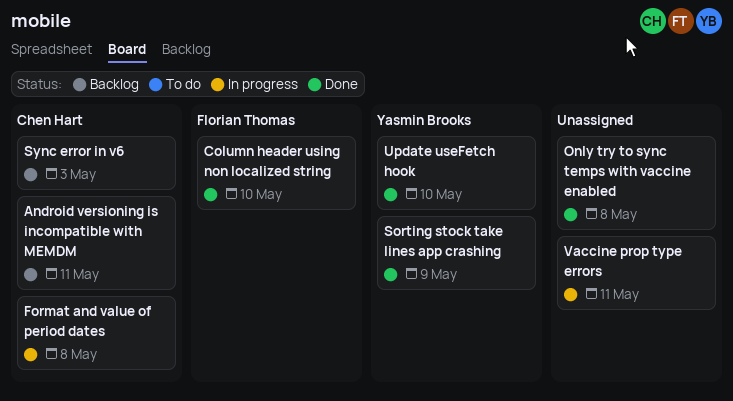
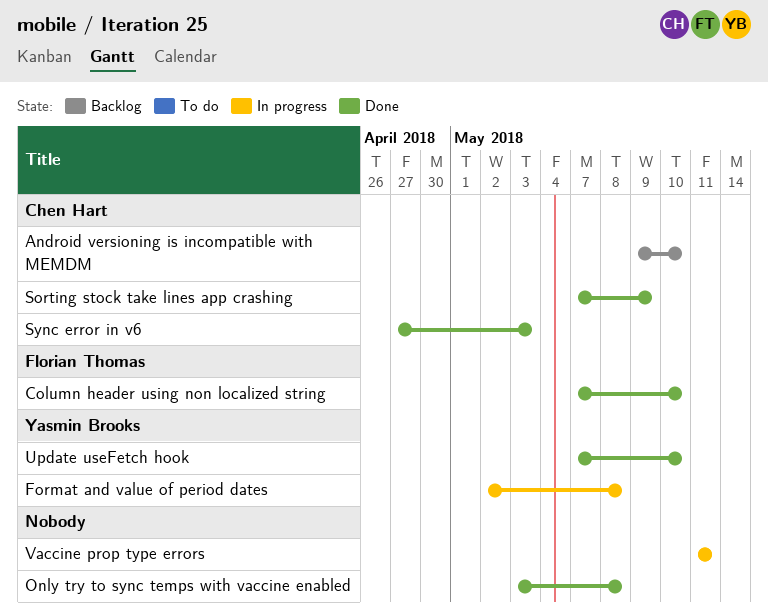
Android versioning is incompatible with MEMDM, due: May 11 -> May 10
Format and value of period dates, owner: Chen Hart -> Yasmin Brooks
Sorting stock take lines app crashing, owner: Yasmin Brooks -> Chen Hart
Sync error in v6, status: Backlog -> Done

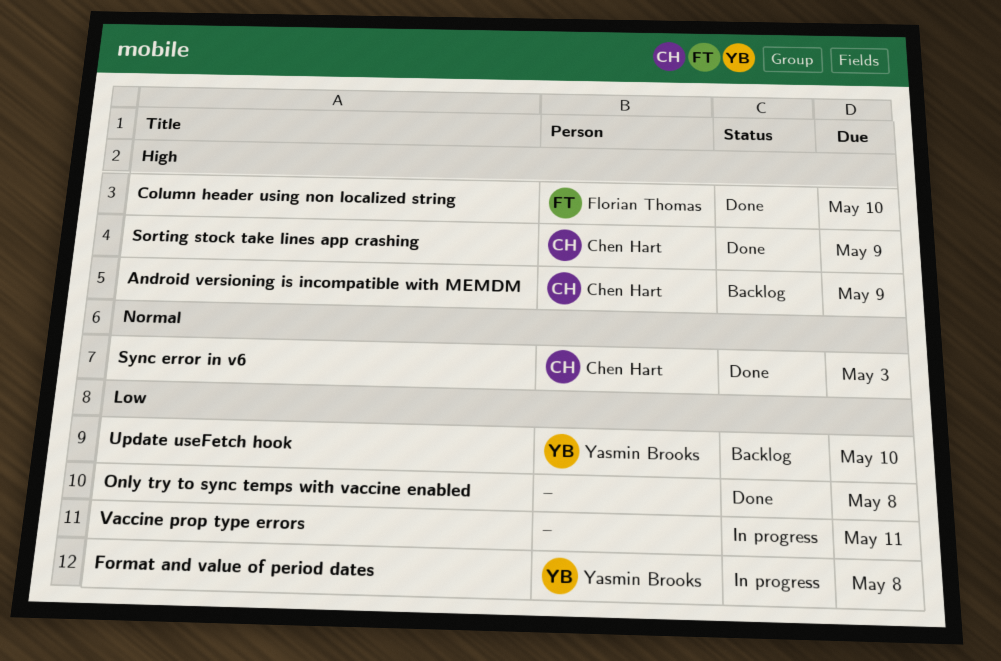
Android versioning is incompatible with MEMDM, due: May 10 -> May 9
Update useFetch hook, status: Done -> Backlog

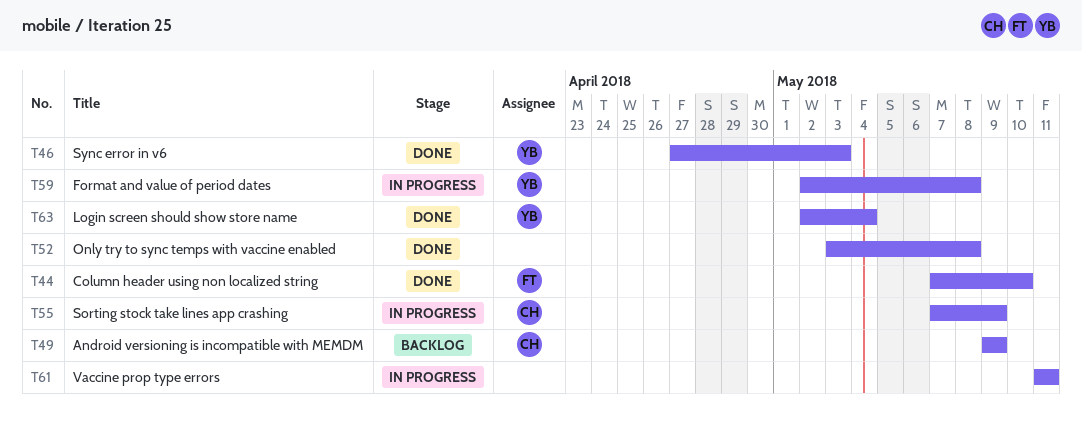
Login screen should show store name: none -> present
Sorting stock take lines app crashing, status: Done -> In progress
Sync error in v6, owner: Chen Hart -> Yasmin Brooks
Update useFetch hook: present -> none

